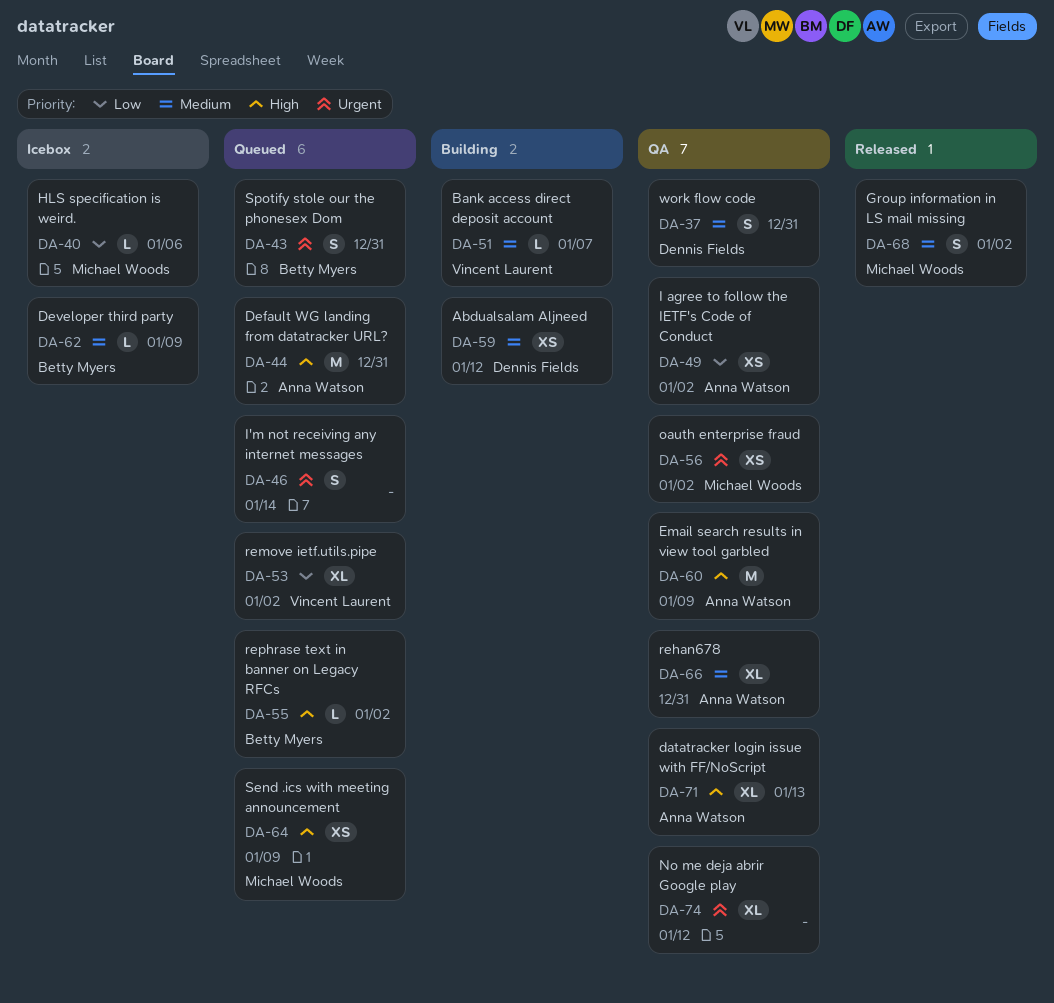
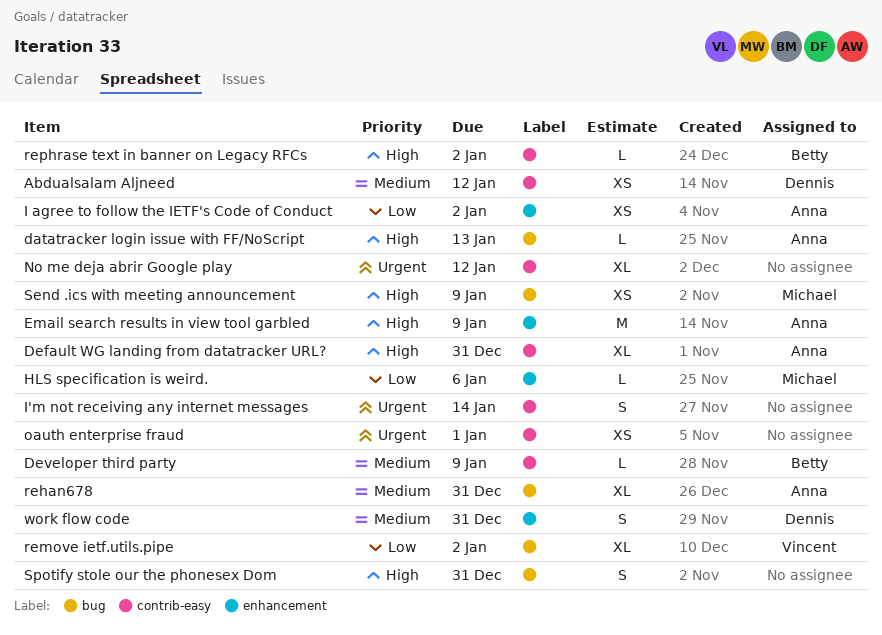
Bank access direct deposit account: present -> none
datatracker login issue with FF/NoScript, estimate: XL -> L
Default WG landing from datatracker URL?, estimate: M -> XL
Group information in LS mail missing: present -> none
oauth enterprise fraud, owner: Michael Woods -> none
oauth enterprise fraud, due: Jan 2 -> Jan 1
Spotify stole our the phonesex Dom, owner: Betty Myers -> none
Spotify stole our the phonesex Dom, priority: Urgent -> High

